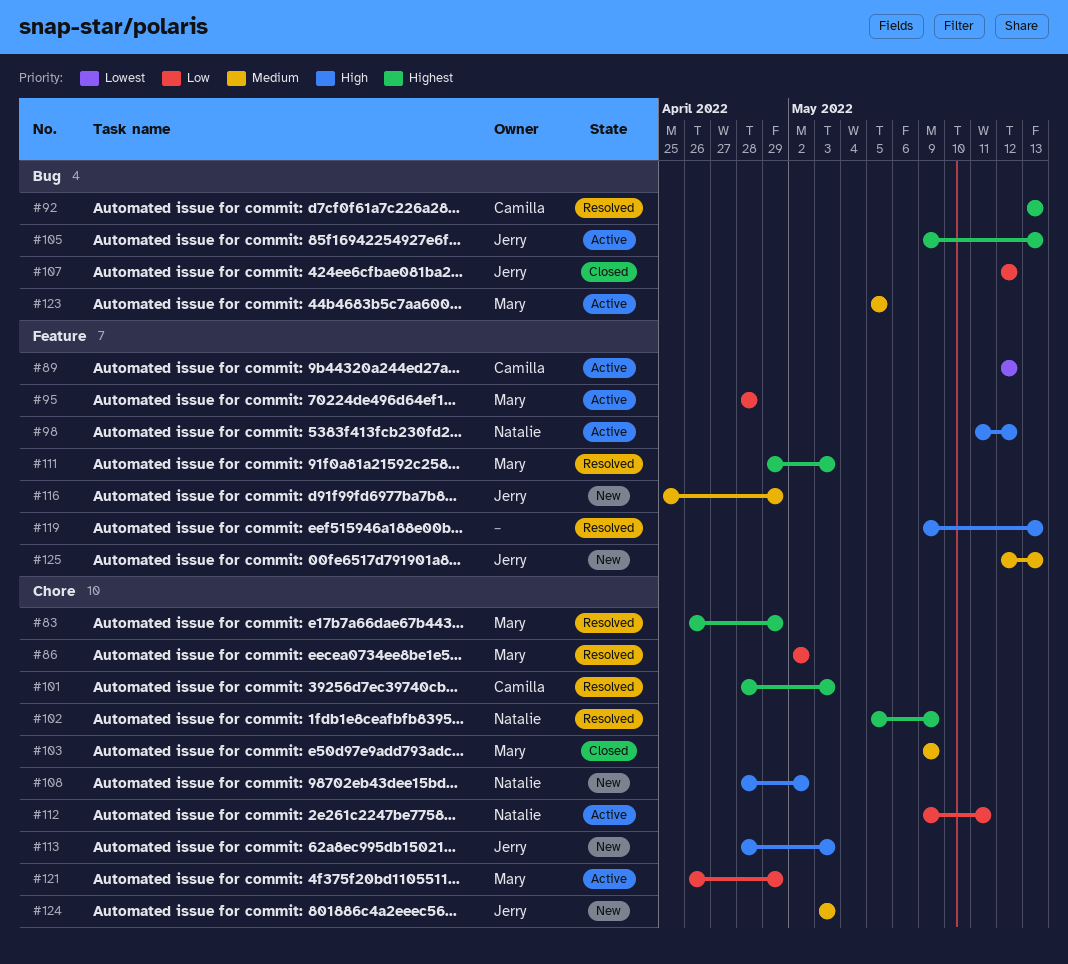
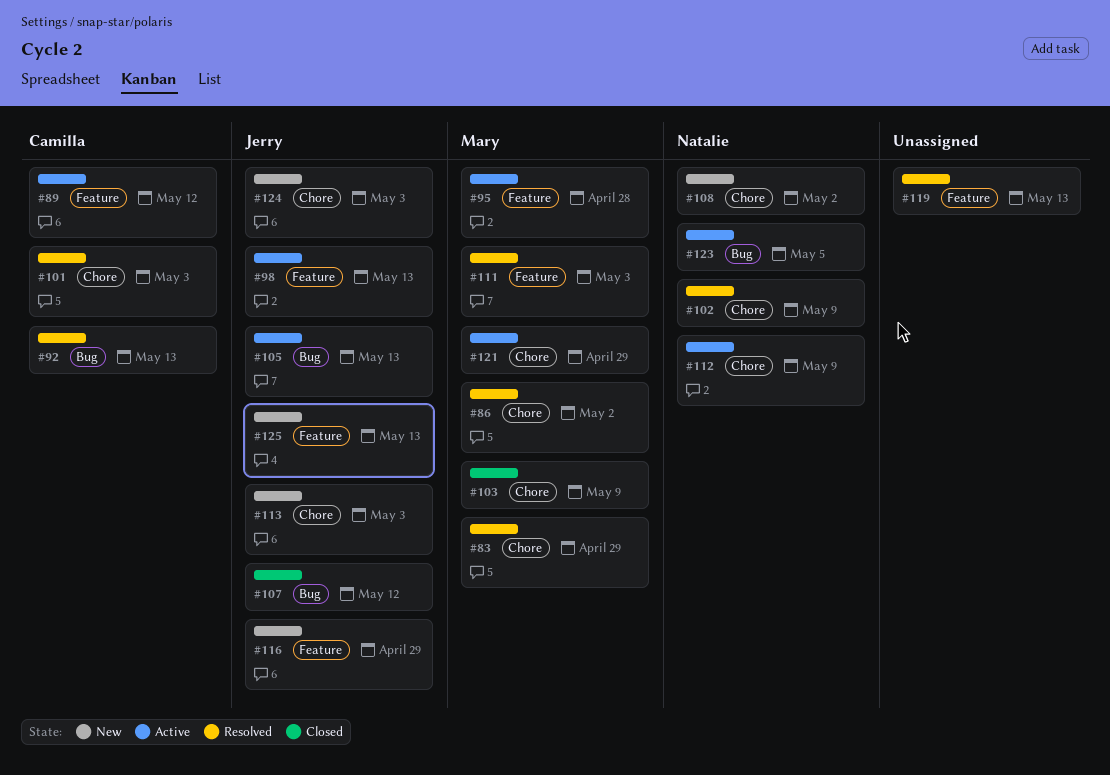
#98, owner: Natalie -> Jerry
#98, due: May 12 -> May 13
#112, due: May 11 -> May 9
#123, owner: Mary -> Natalie

